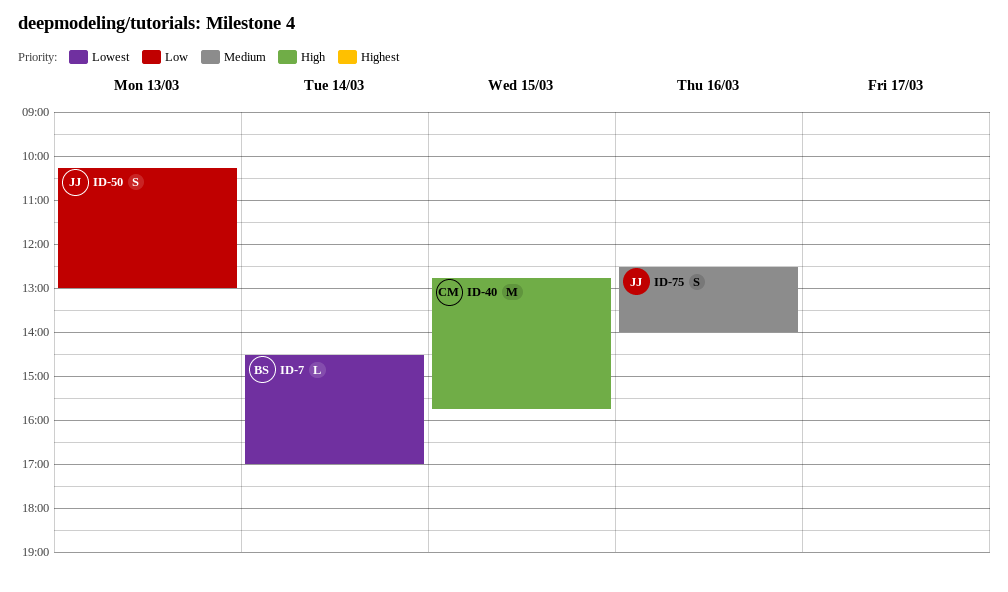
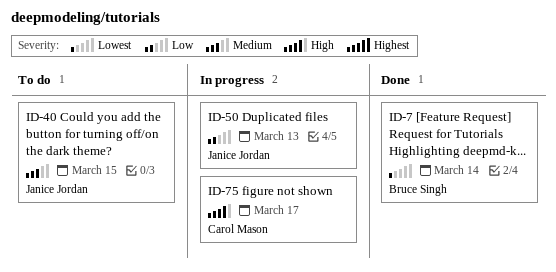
ID-40, owner: Carol Mason -> Janice Jordan
ID-40, priority: High -> Medium
ID-75, owner: Janice Jordan -> Carol Mason
ID-75, priority: Medium -> High
ID-75, day: Mar 16 -> Mar 17

